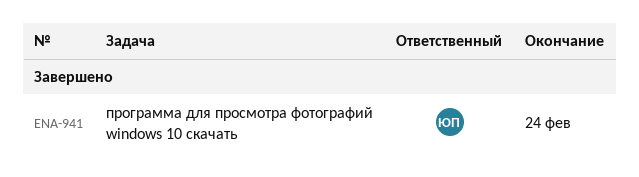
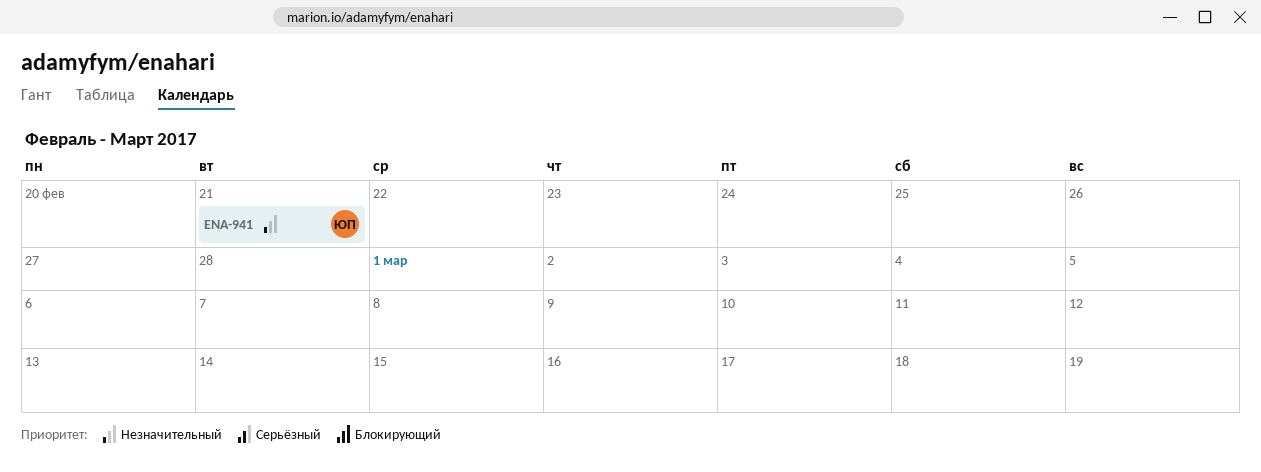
ENA-941, due: Feb 24 -> Feb 21

